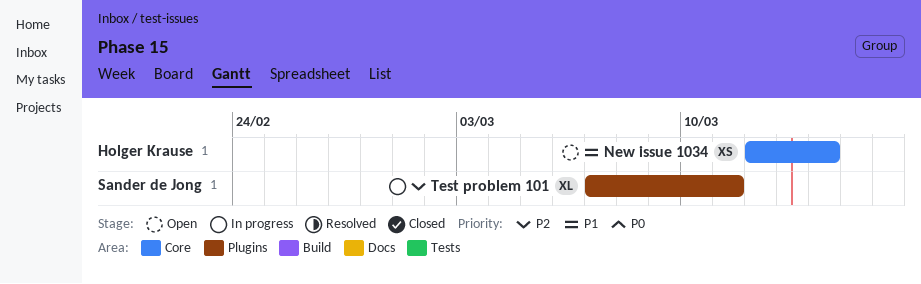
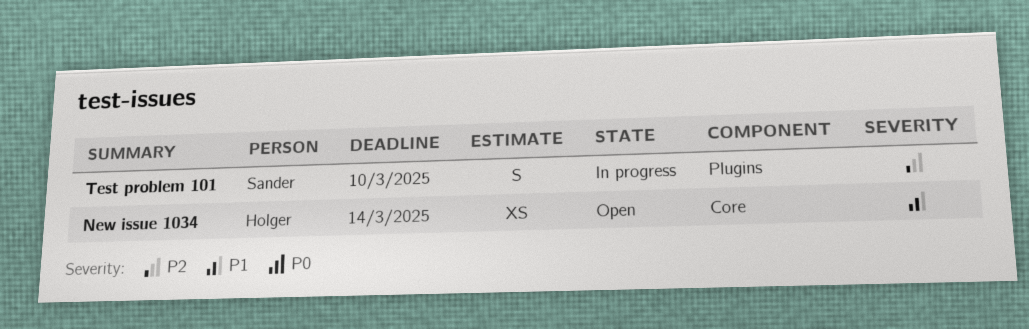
Test problem 101, estimate: XL -> S
Test problem 101, due: Mar 11 -> Mar 10

